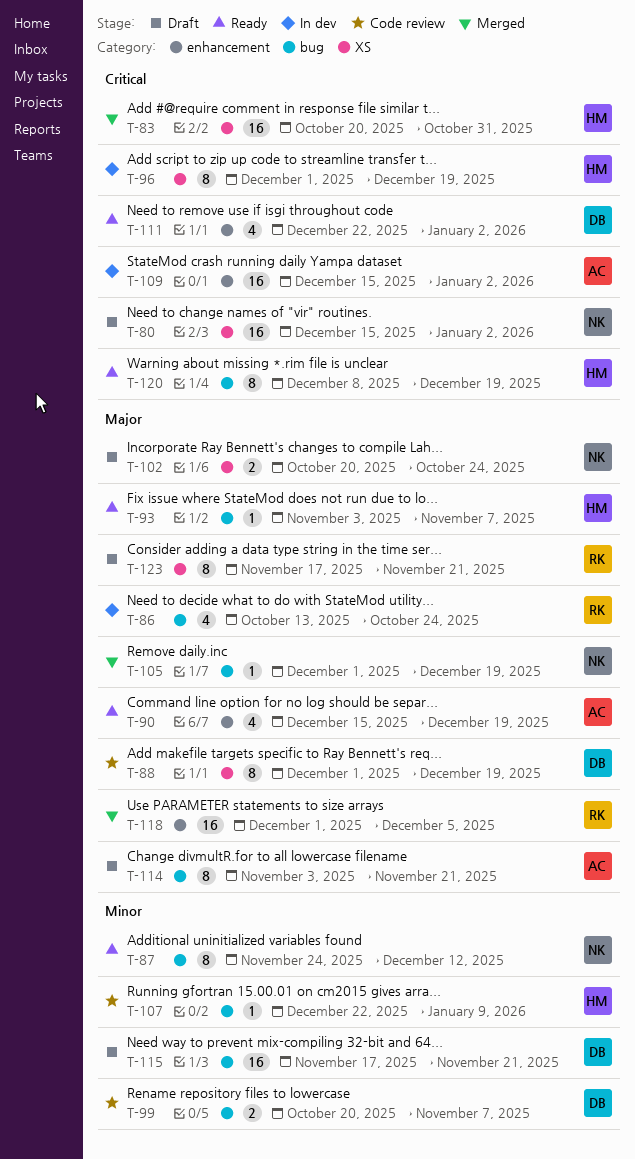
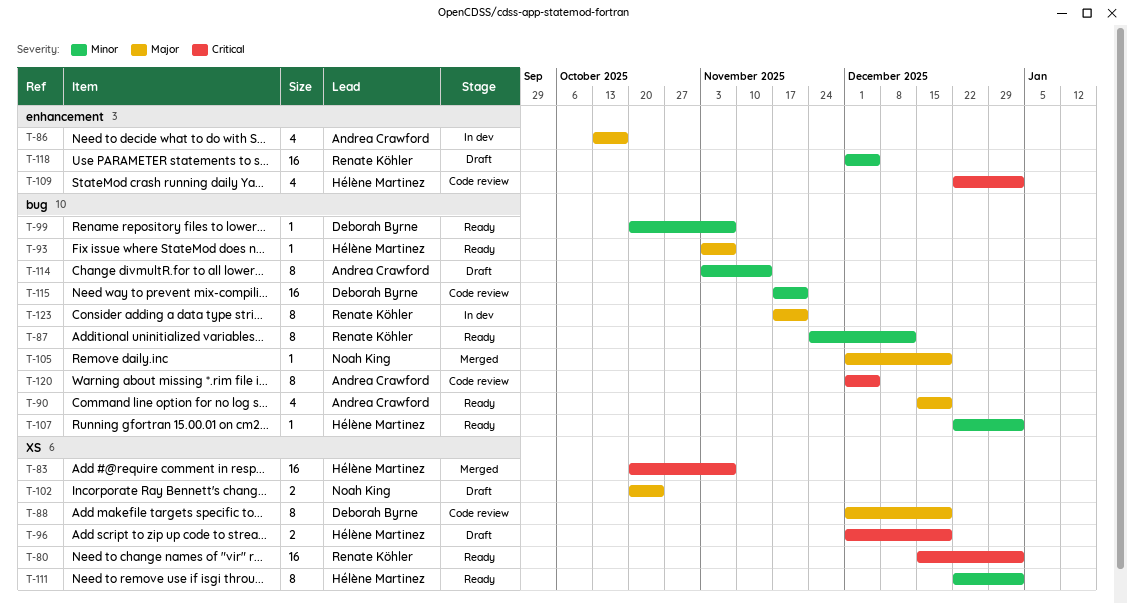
T-80, status: Draft -> Ready
T-80, owner: Noah King -> Renate Köhler
T-83, due: Oct 31 -> Nov 7
T-86, owner: Renate Köhler -> Andrea Crawford
T-86, label: bug -> enhancement
T-86, due: Oct 24 -> Oct 17
T-87, owner: Noah King -> Renate Köhler
T-90, label: enhancement -> bug
T-96, status: In dev -> Draft
T-96, estimate: 8 -> 2
T-99, status: Code review -> Ready
T-99, estimate: 2 -> 1
T-107, status: Code review -> Ready
T-107, due: Jan 9 -> Jan 2
T-109, status: In dev -> Code review
T-109, owner: Andrea Crawford -> Hélène Martinez
T-109, estimate: 16 -> 4
T-109, start: Dec 15 -> Dec 22
T-111, owner: Deborah Byrne -> Hélène Martinez
T-111, priority: Critical -> Minor
T-111, label: enhancement -> XS
T-111, estimate: 4 -> 8
T-114, priority: Major -> Minor
T-114, due: Nov 21 -> Nov 14
T-115, status: Draft -> Code review
T-118, status: Merged -> Draft
T-118, priority: Major -> Minor
T-120, status: Ready -> Code review
T-120, owner: Hélène Martinez -> Andrea Crawford
T-120, start: Dec 8 -> Dec 1
T-120, due: Dec 19 -> Dec 5
T-123, status: Draft -> In dev
T-123, label: XS -> bug

